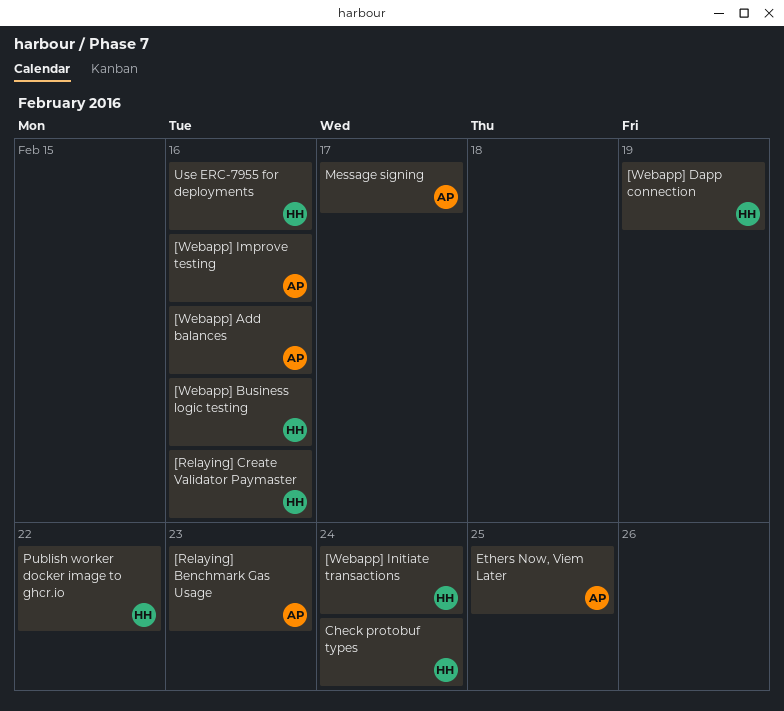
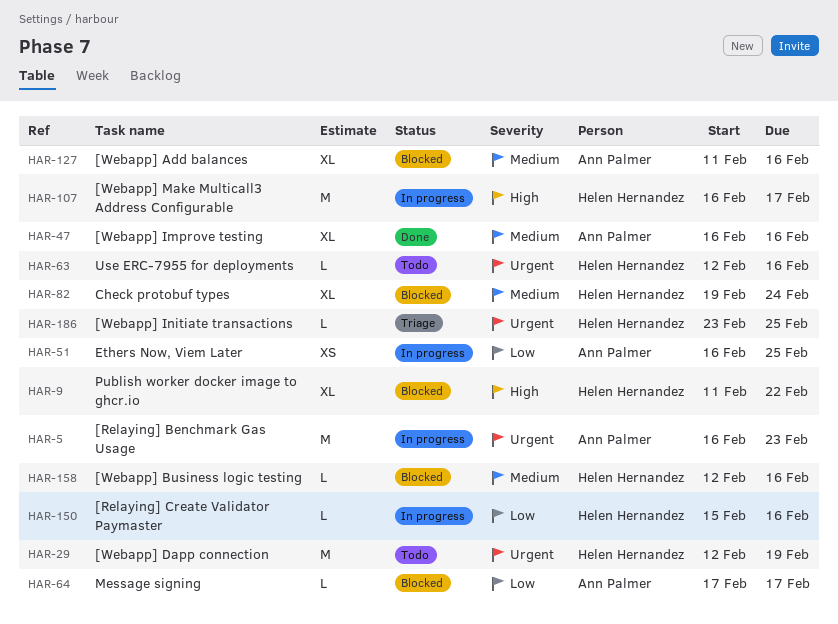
[Webapp] Initiate transactions, due: Feb 24 -> Feb 25
[Webapp] Make Multicall3 Address Configurable: none -> present

